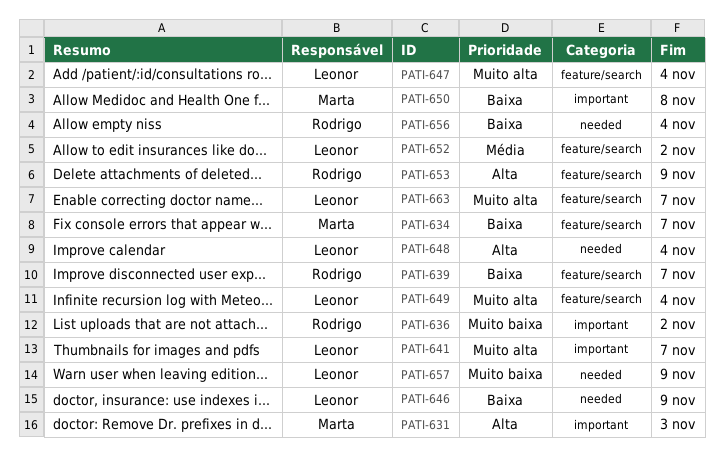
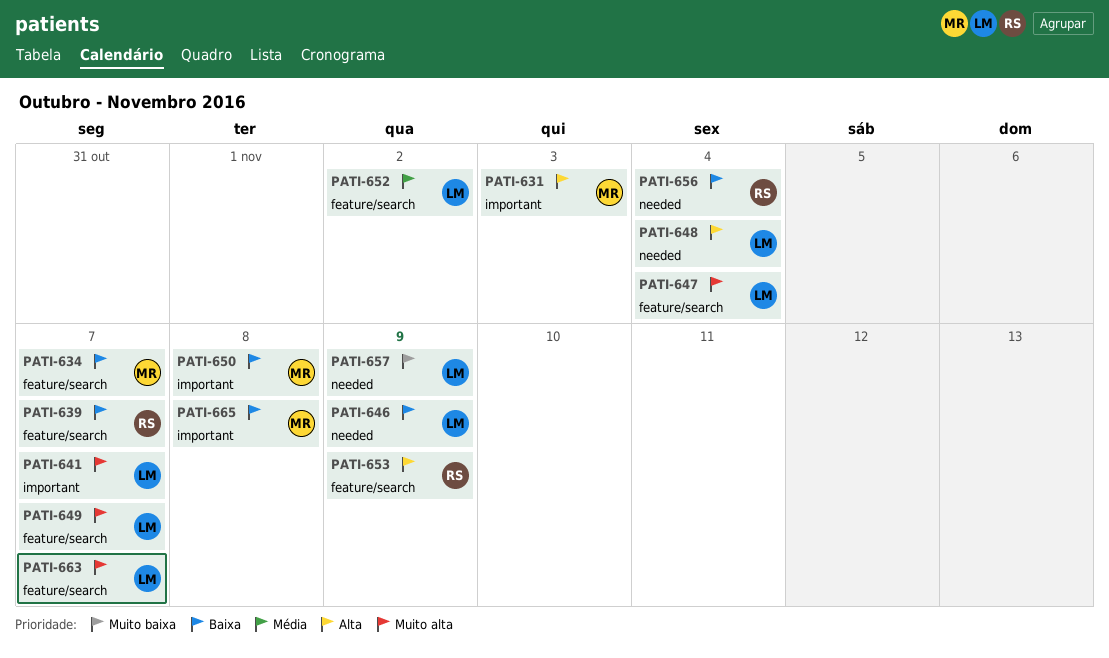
PATI-636: present -> none
PATI-649, due: Nov 4 -> Nov 7
PATI-665: none -> present

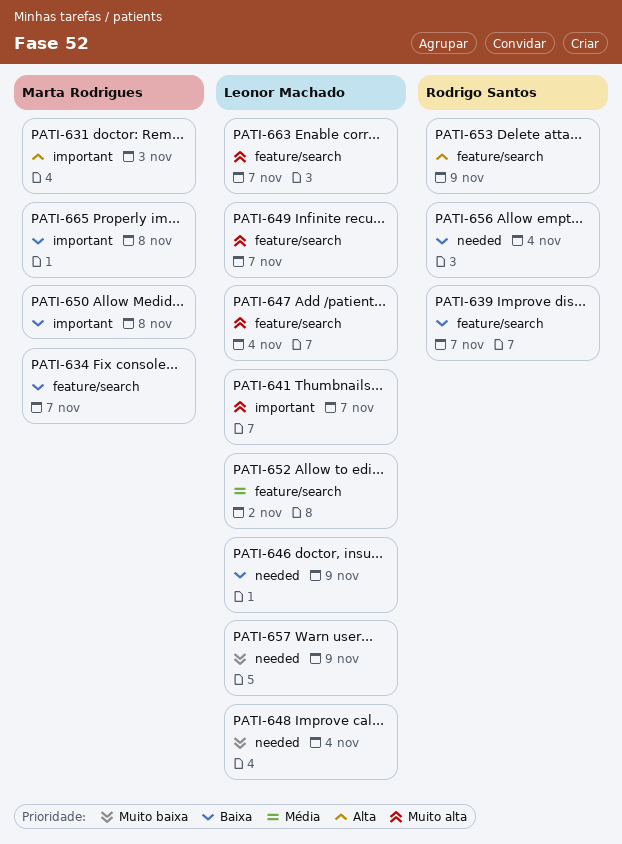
PATI-648, priority: Alta -> Muito baixa

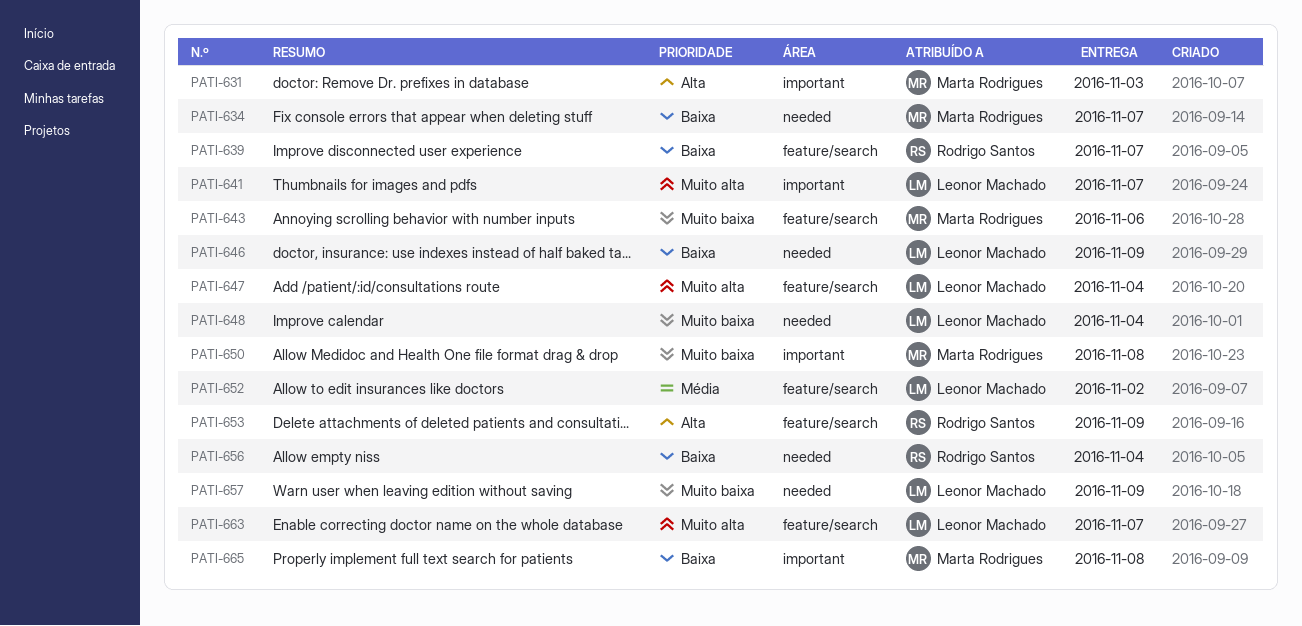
PATI-634, label: feature/search -> needed
PATI-643: none -> present
PATI-649: present -> none
PATI-650, priority: Baixa -> Muito baixa

